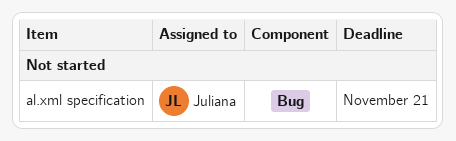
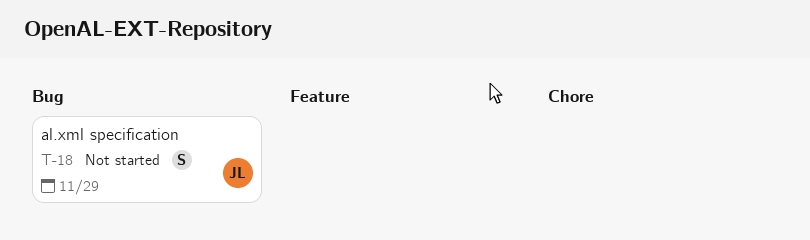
al.xml specification, due: Nov 21 -> Nov 29

